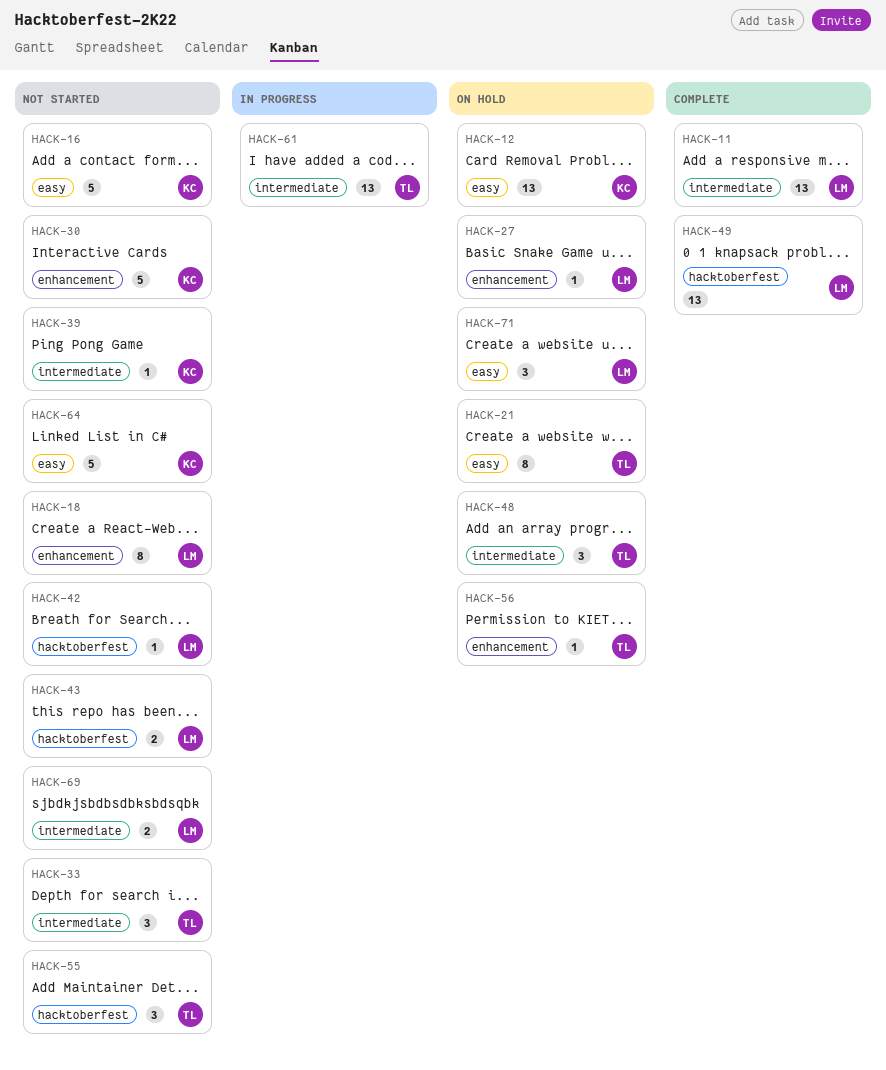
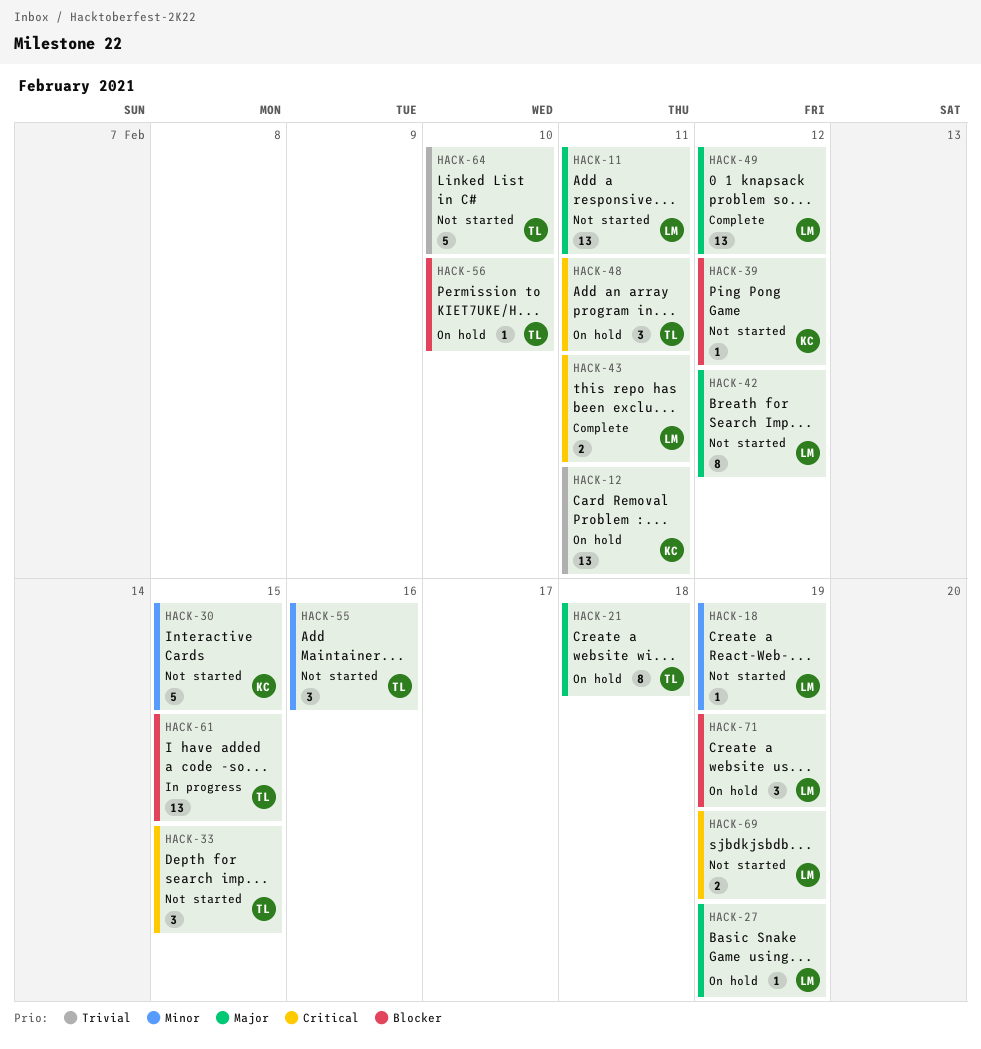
HACK-11, status: Complete -> Not started
HACK-16: present -> none
HACK-18, estimate: 8 -> 1
HACK-42, estimate: 1 -> 8
HACK-43, status: Not started -> Complete
HACK-64, owner: KC -> TL

